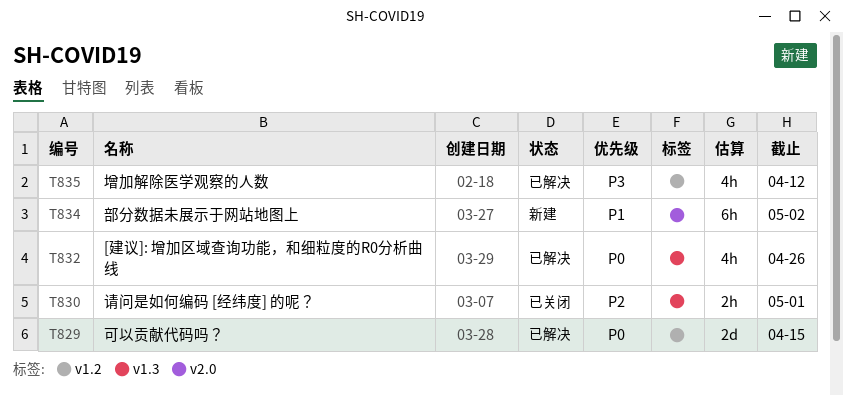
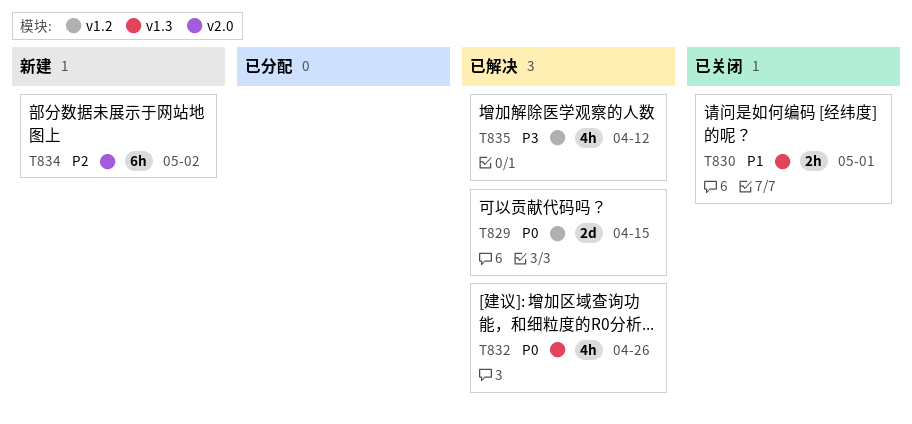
T830, priority: P2 -> P1
T834, priority: P1 -> P2

